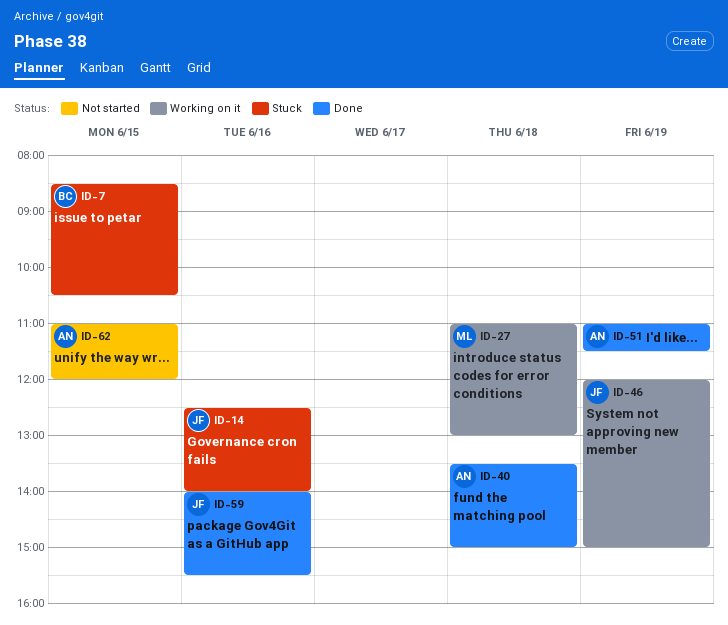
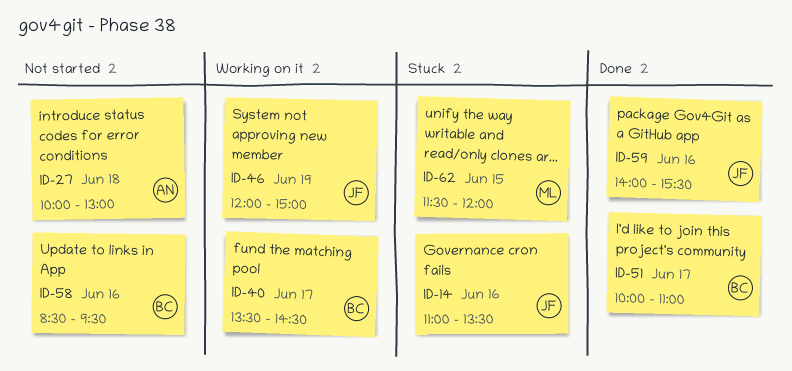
ID-7: present -> none
ID-14, begins: 12:30 -> 11:00
ID-14, ends: 14:00 -> 13:30
ID-27, status: Working on it -> Not started
ID-27, owner: ML -> AN
ID-27, begins: 11:00 -> 10:00
ID-40, status: Done -> Working on it
ID-40, owner: AN -> BC
ID-40, day: Jun 18 -> Jun 17
ID-40, ends: 15:00 -> 14:30
ID-51, owner: AN -> BC
ID-51, day: Jun 19 -> Jun 17
ID-51, begins: 11:00 -> 10:00
ID-51, ends: 11:30 -> 11:00
ID-58: none -> present
ID-62, status: Not started -> Stuck
ID-62, owner: AN -> ML
ID-62, begins: 11:00 -> 11:30

